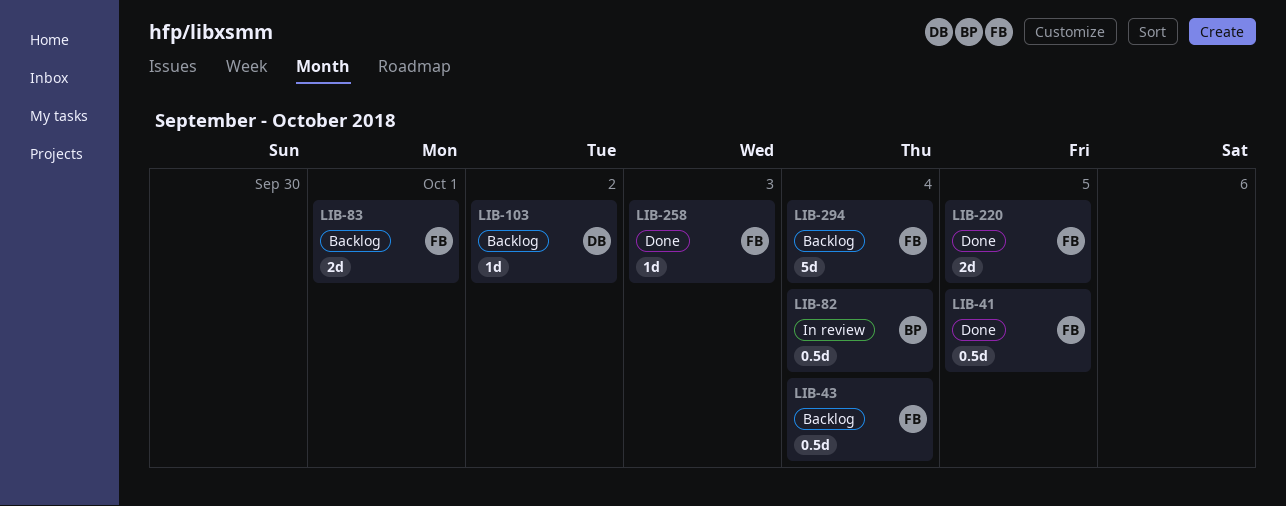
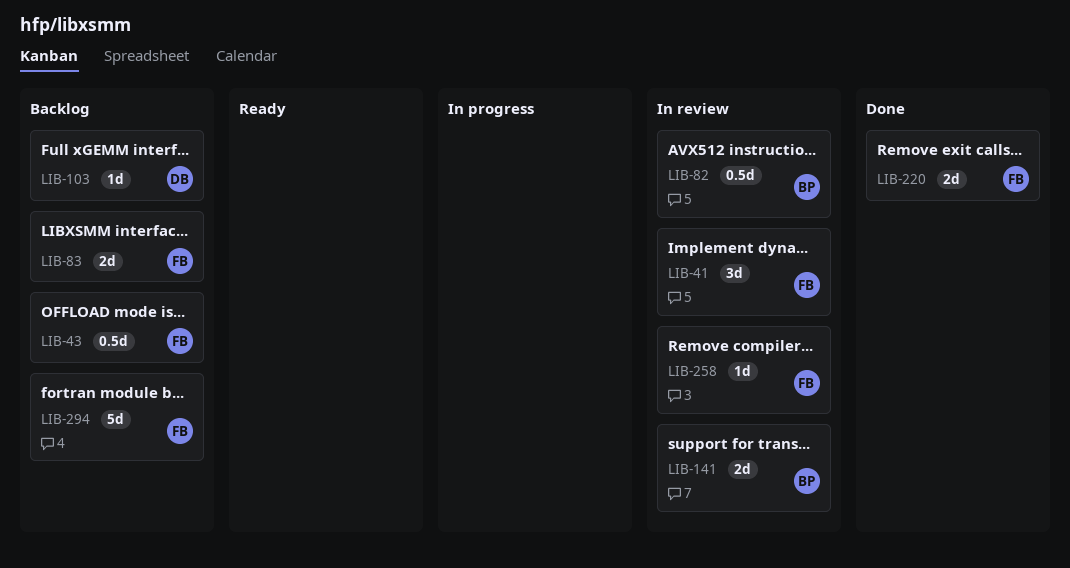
LIB-41, status: Done -> In review
LIB-41, estimate: 0.5d -> 3d
LIB-141: none -> present
LIB-258, status: Done -> In review

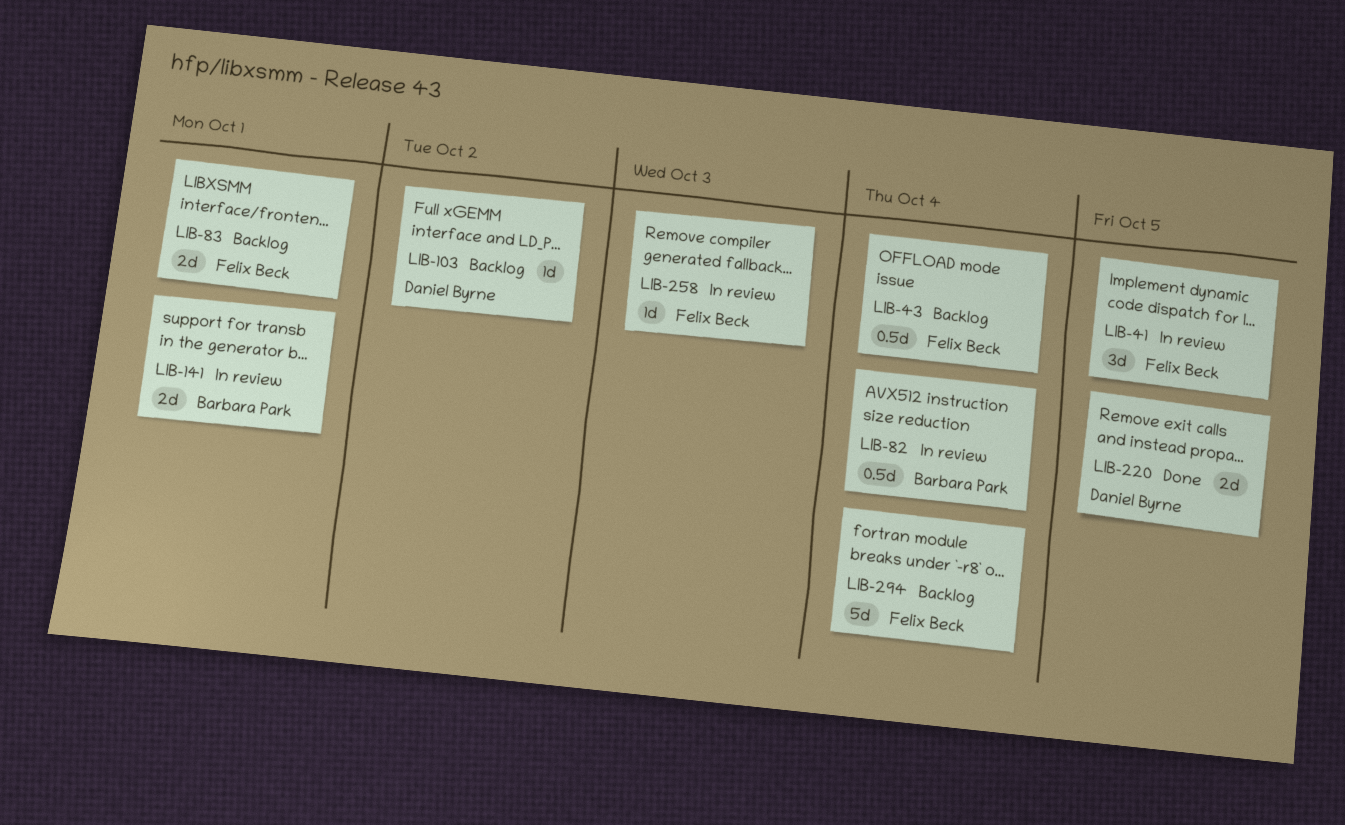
LIB-220, owner: Felix Beck -> Daniel Byrne

